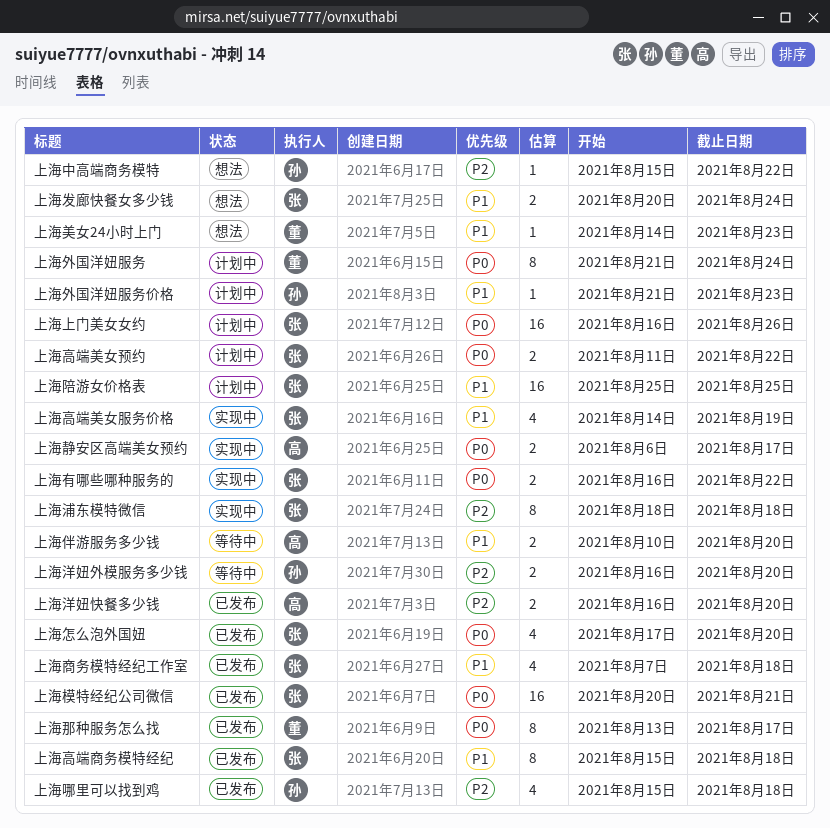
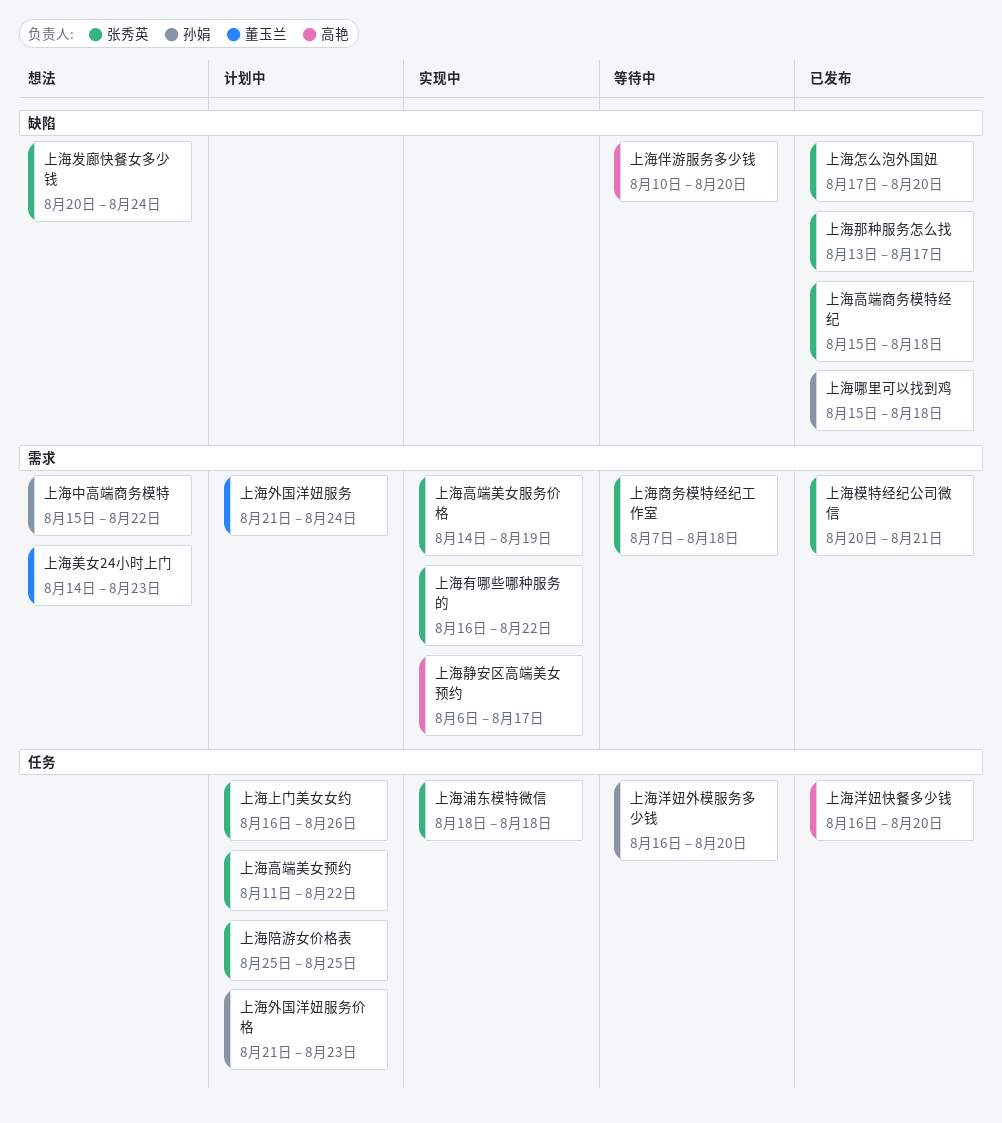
上海商务模特经纪工作室, status: 已发布 -> 等待中
上海那种服务怎么找, owner: 董玉兰 -> 张秀英

